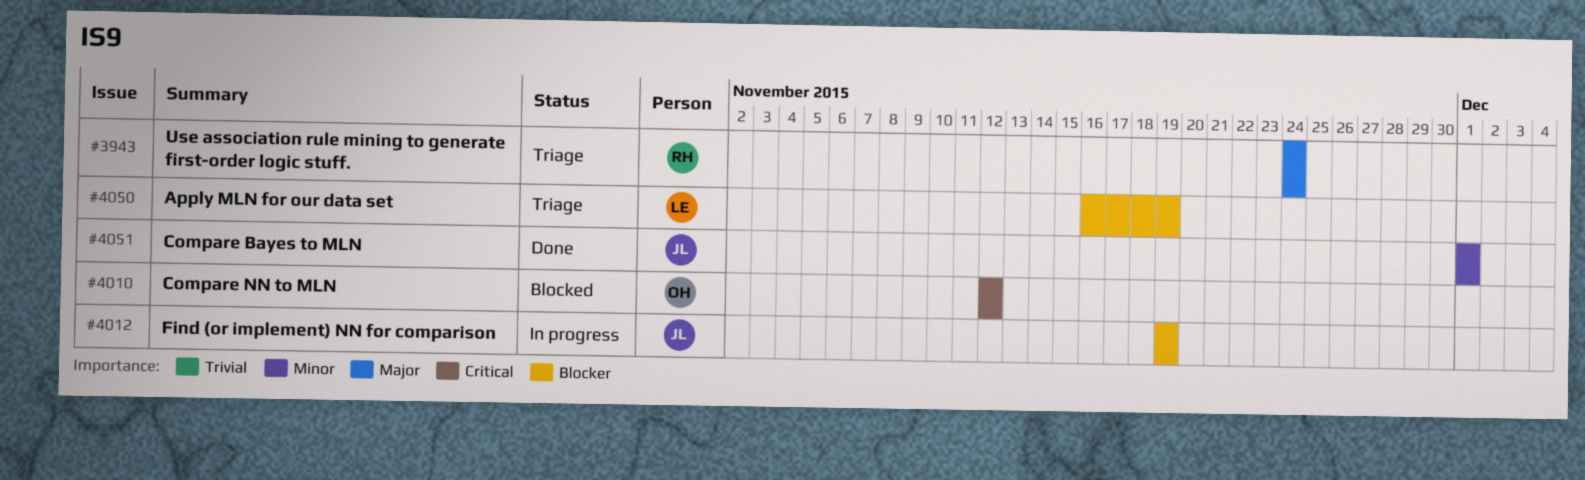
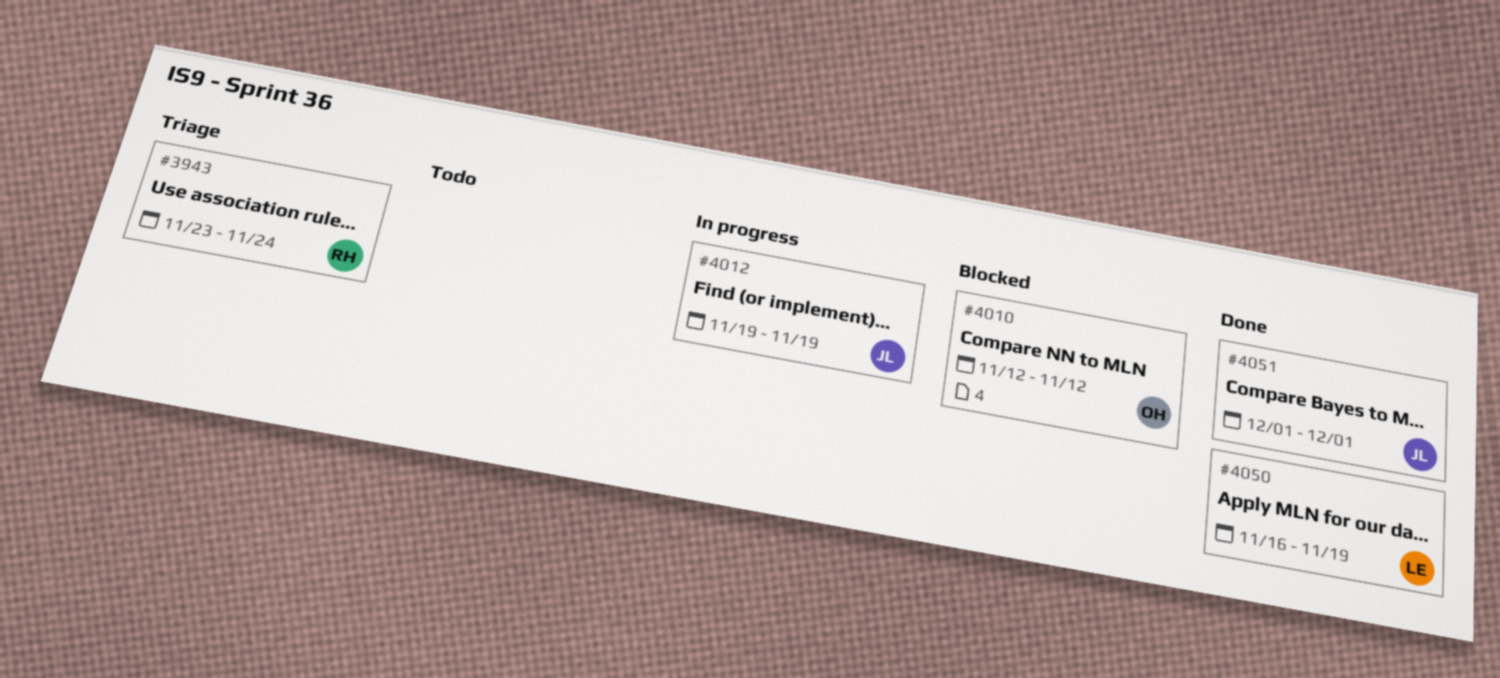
#3943, start: Nov 24 -> Nov 23
#4050, status: Triage -> Done

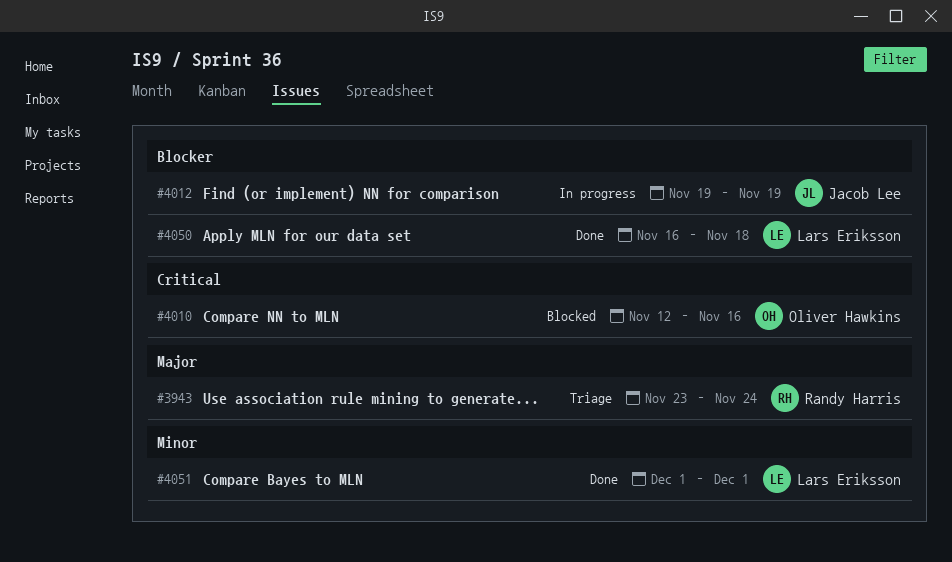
#4010, due: Nov 12 -> Nov 16
#4050, due: Nov 19 -> Nov 18
#4051, owner: Jacob Lee -> Lars Eriksson

